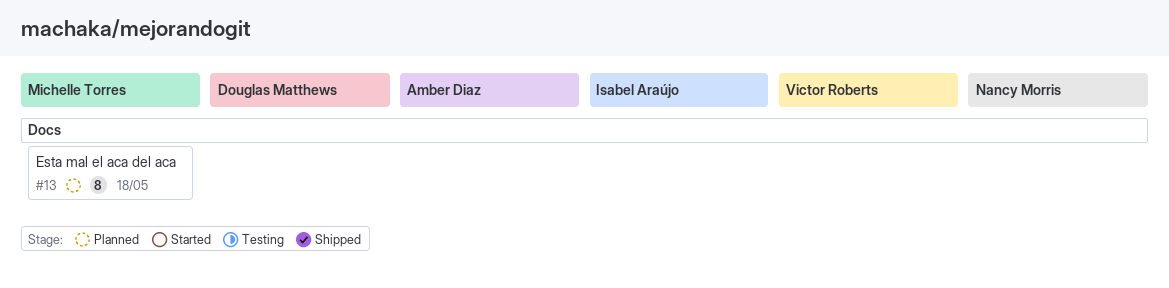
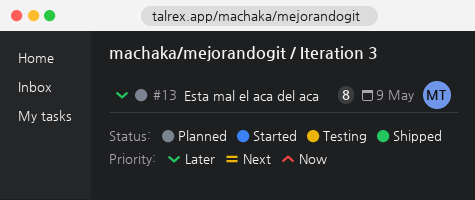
#13, due: May 18 -> May 9

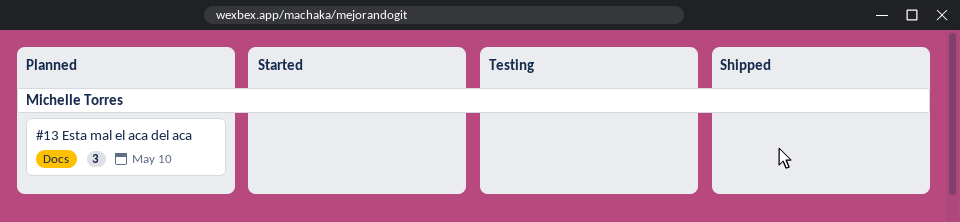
#13, estimate: 8 -> 3
#13, due: May 9 -> May 10

